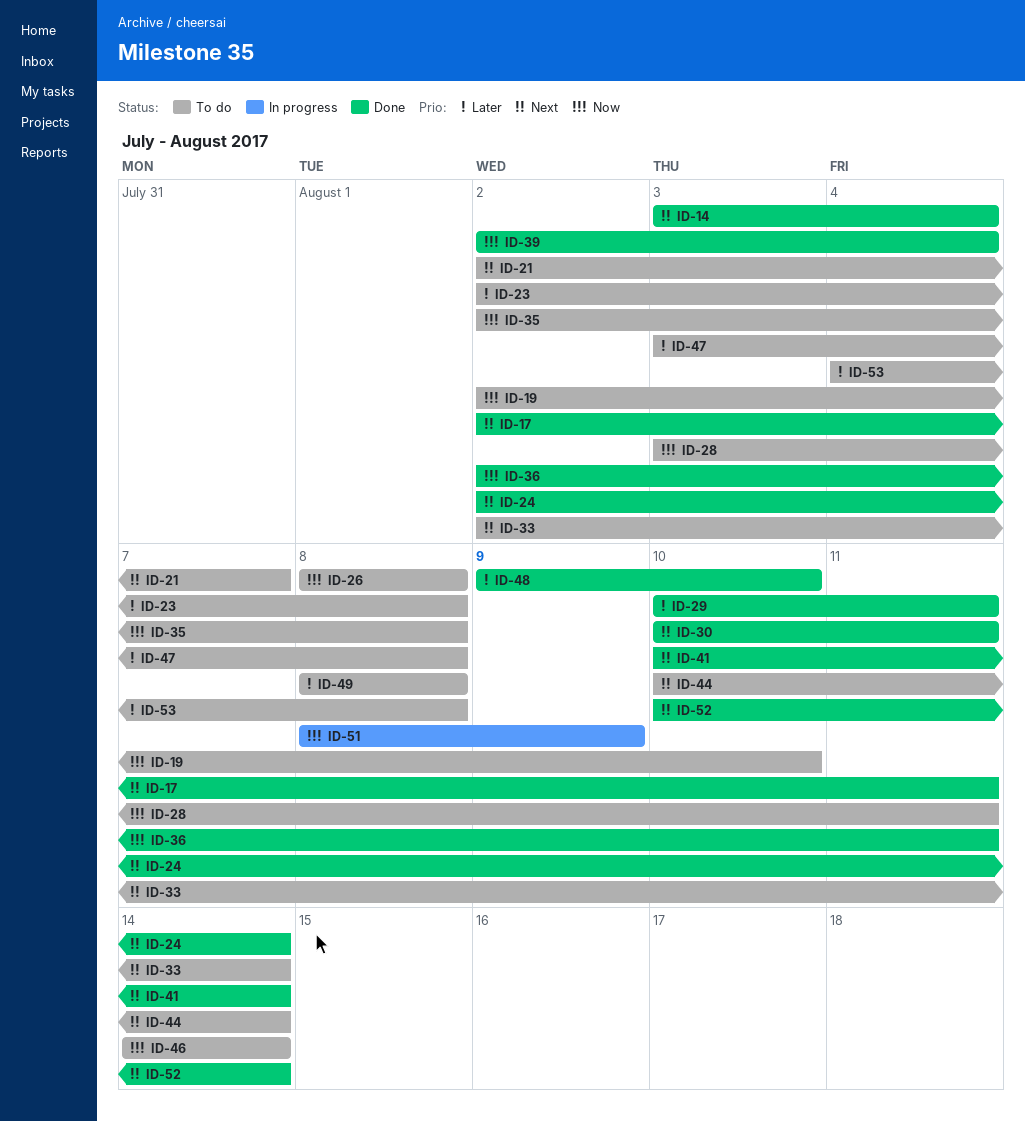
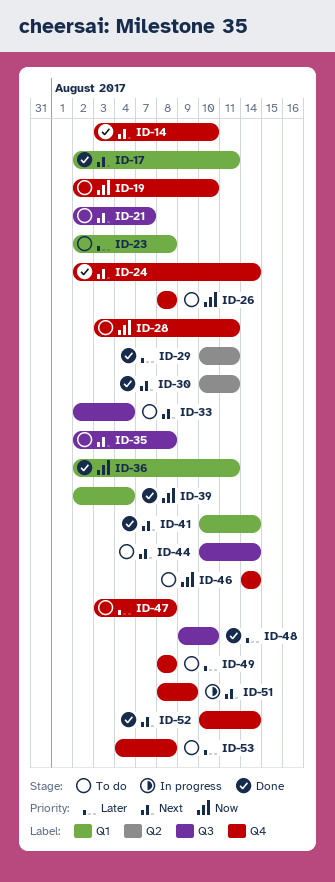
ID-14, due: Aug 4 -> Aug 10
ID-33, due: Aug 14 -> Aug 4
ID-35, priority: Now -> Next
ID-51, priority: Now -> Next

